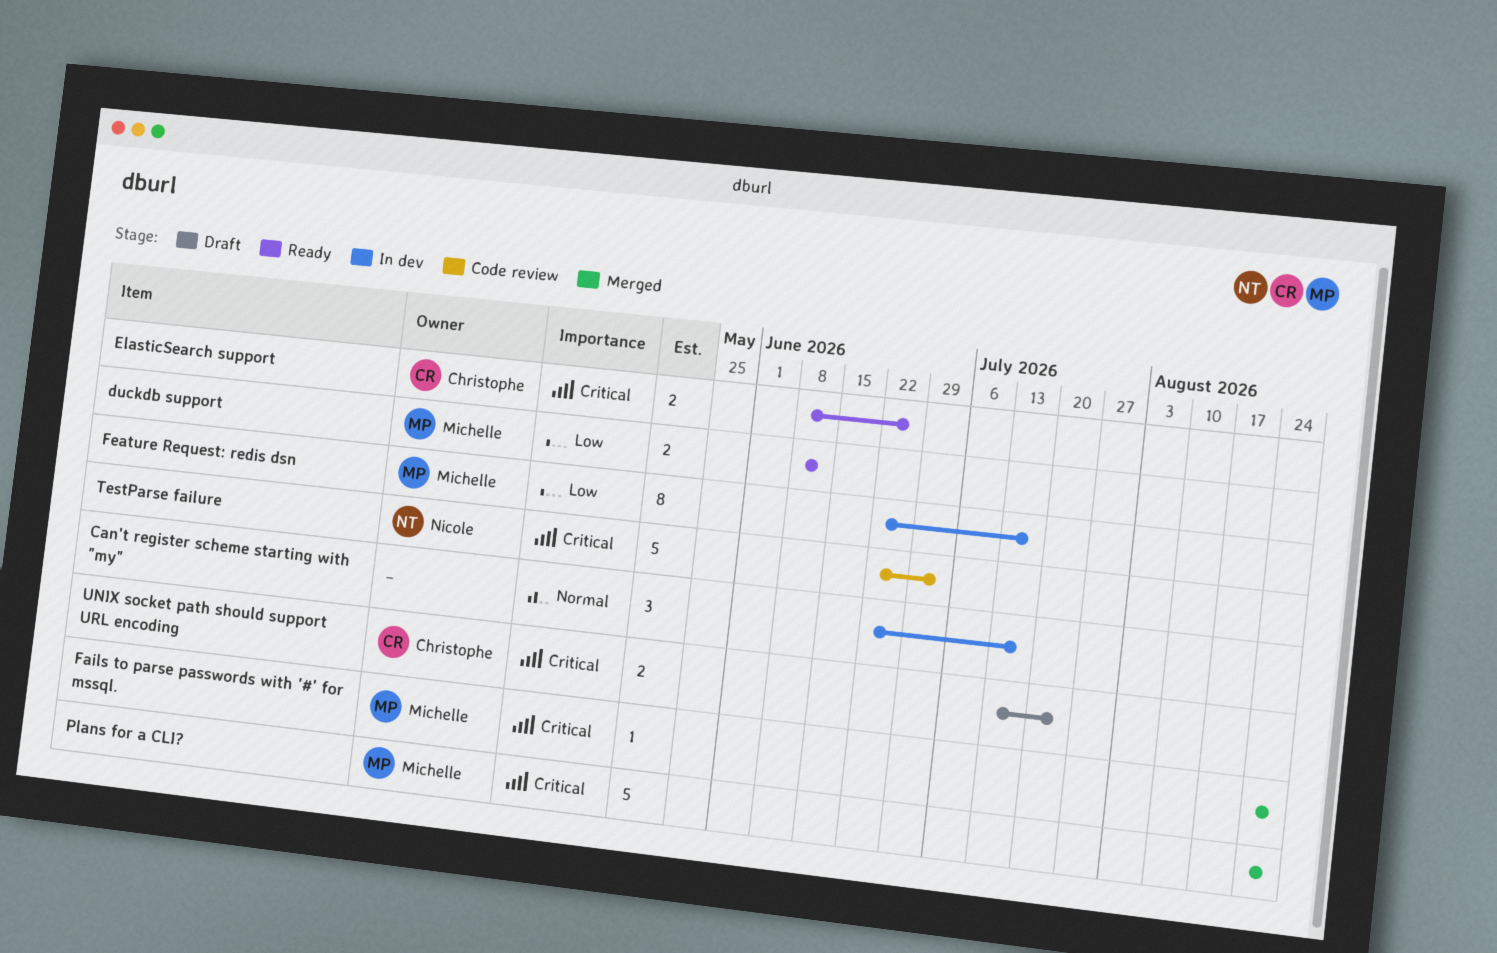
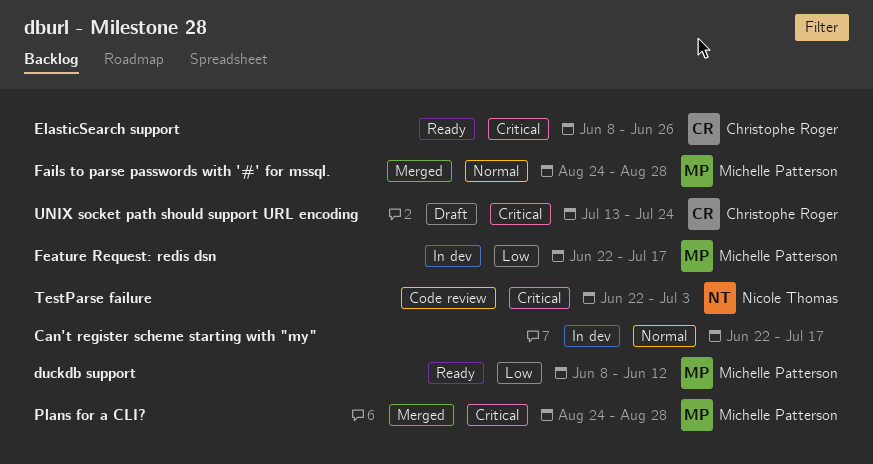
Fails to parse passwords with '#' for mssql., priority: Critical -> Normal

